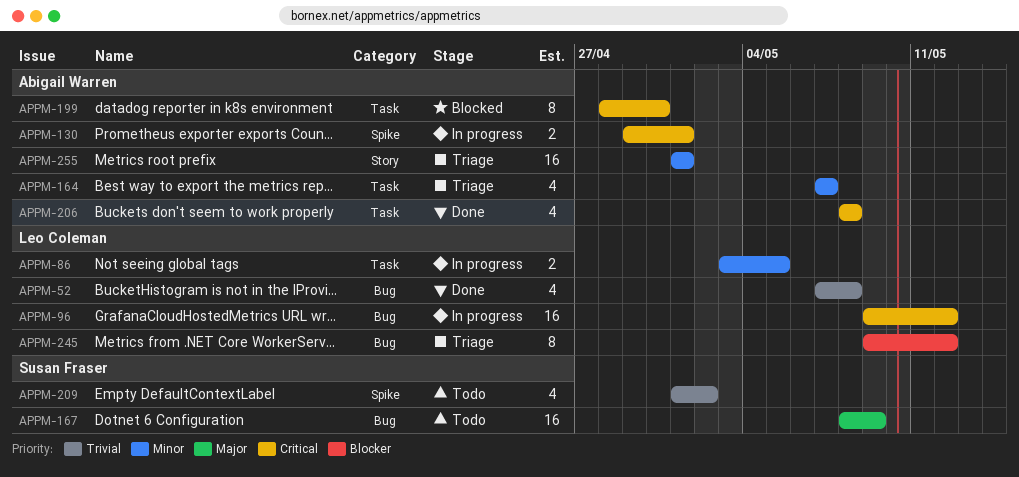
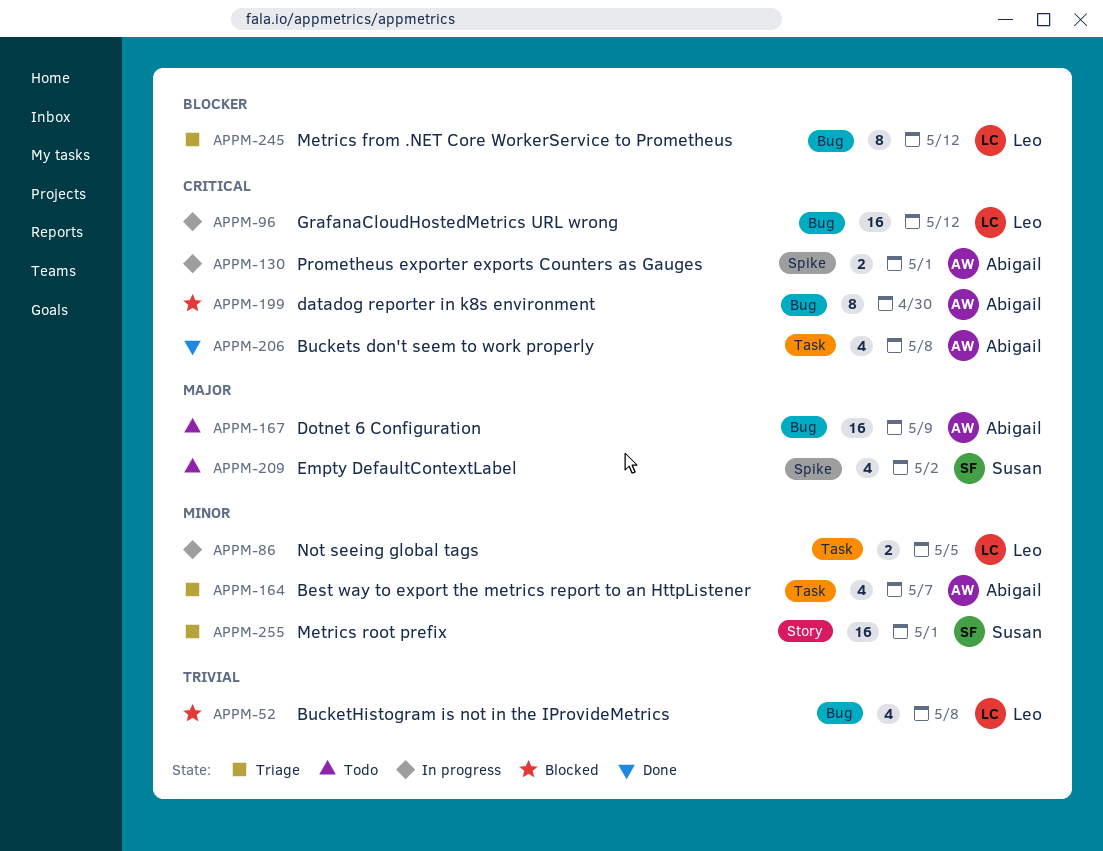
APPM-52, status: Done -> Blocked
APPM-167, owner: Susan Fraser -> Abigail Warren
APPM-199, label: Task -> Bug
APPM-209, priority: Trivial -> Major
APPM-255, owner: Abigail Warren -> Susan Fraser

